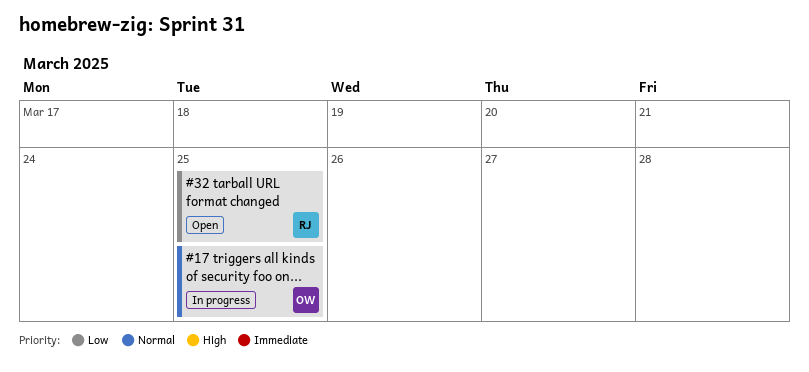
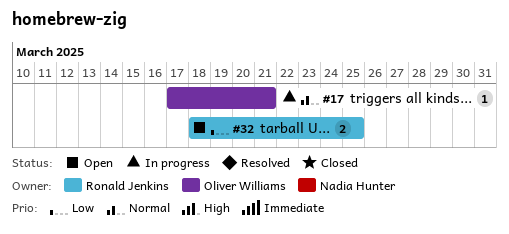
#17, due: Mar 25 -> Mar 21

